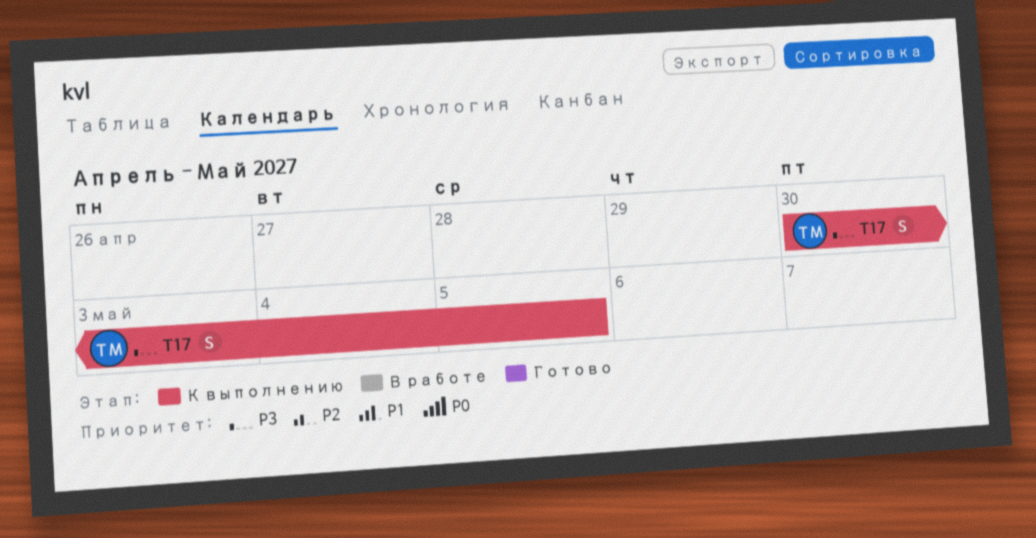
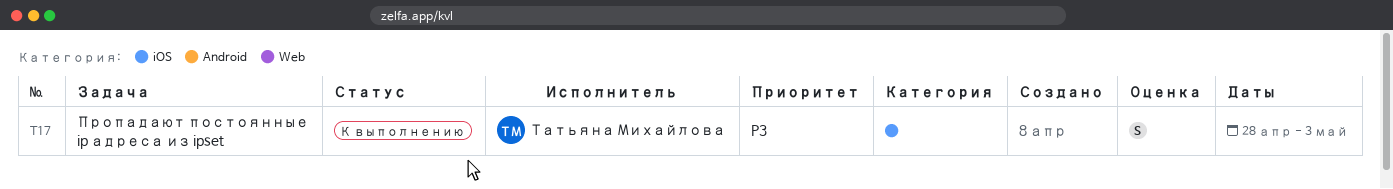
T17, start: Apr 30 -> Apr 28
T17, due: May 5 -> May 3

